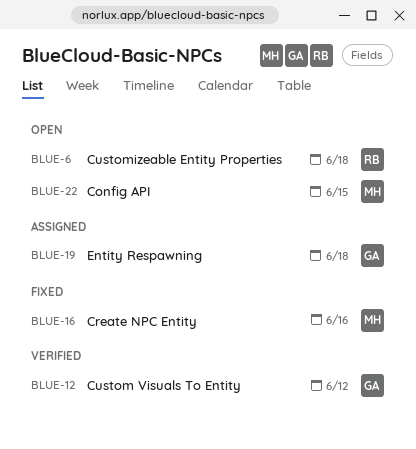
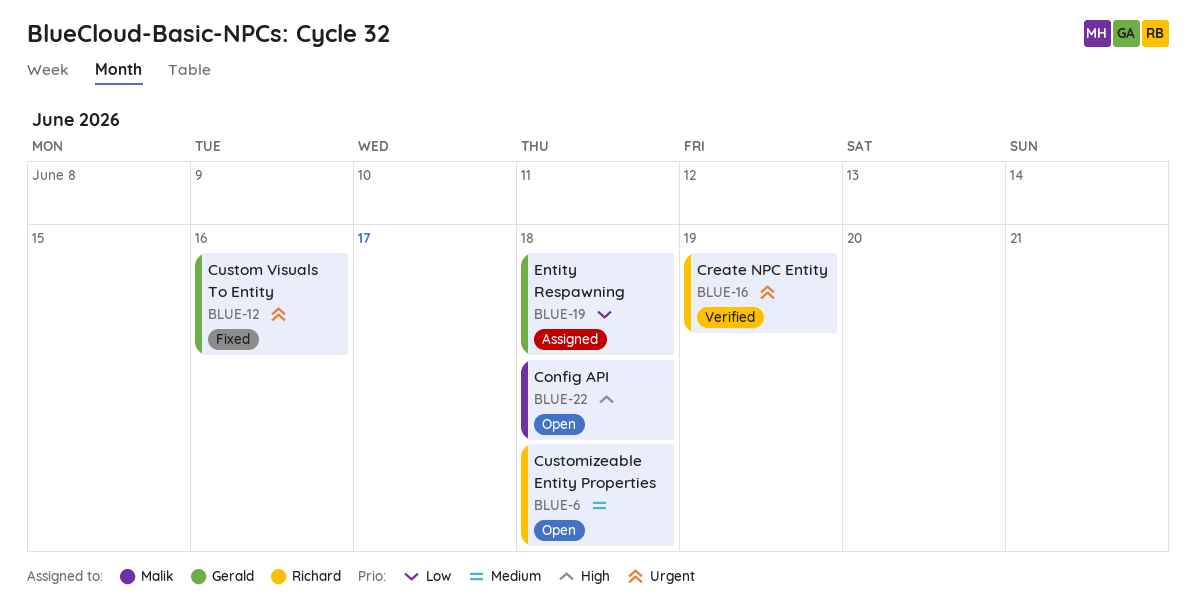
BLUE-12, status: Verified -> Fixed
BLUE-12, due: Jun 12 -> Jun 16
BLUE-16, status: Fixed -> Verified
BLUE-16, owner: Malik -> Richard
BLUE-16, due: Jun 16 -> Jun 19
BLUE-22, due: Jun 15 -> Jun 18

